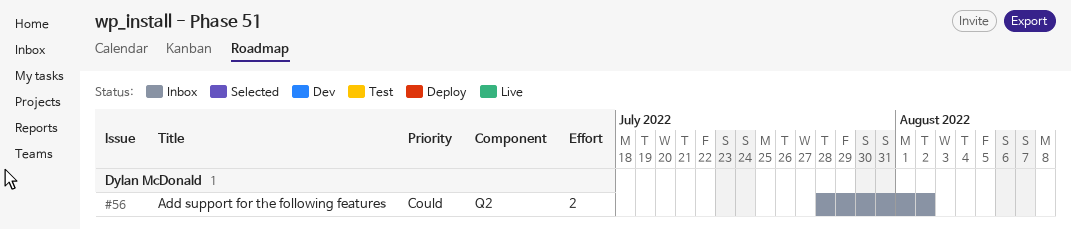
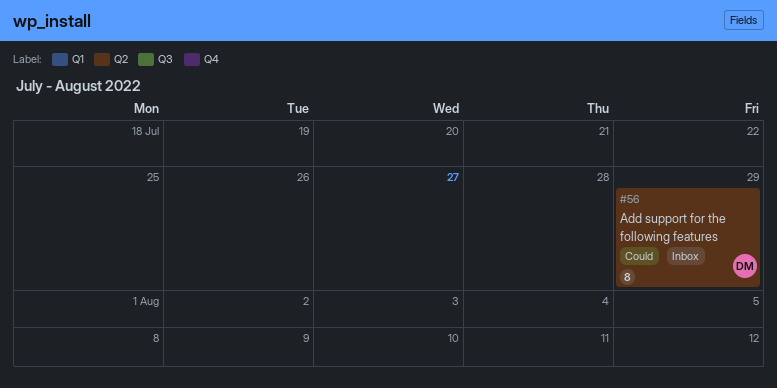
#56, estimate: 2 -> 8
#56, due: Aug 2 -> Jul 29

